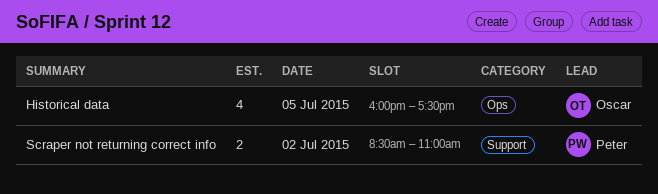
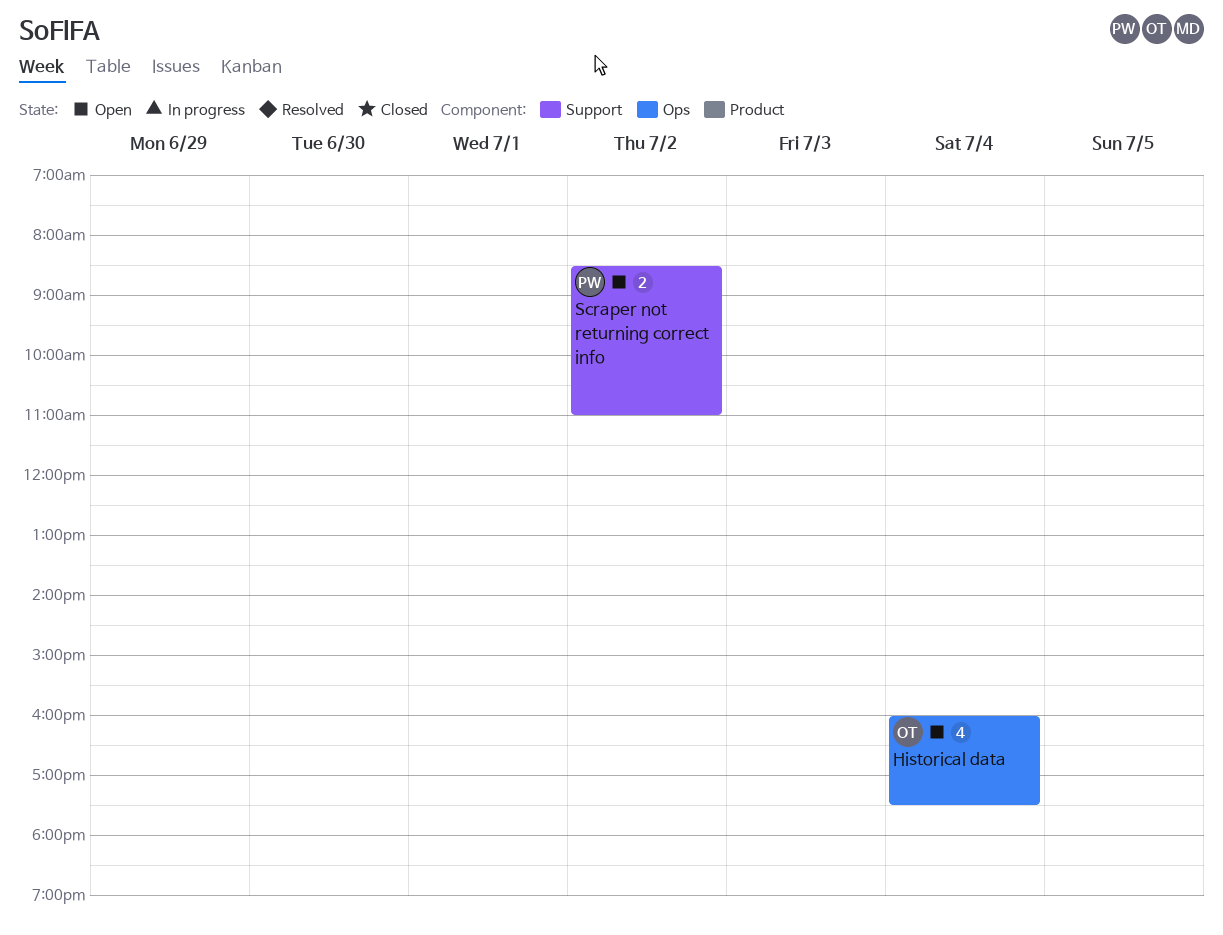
Historical data, day: Jul 5 -> Jul 4

